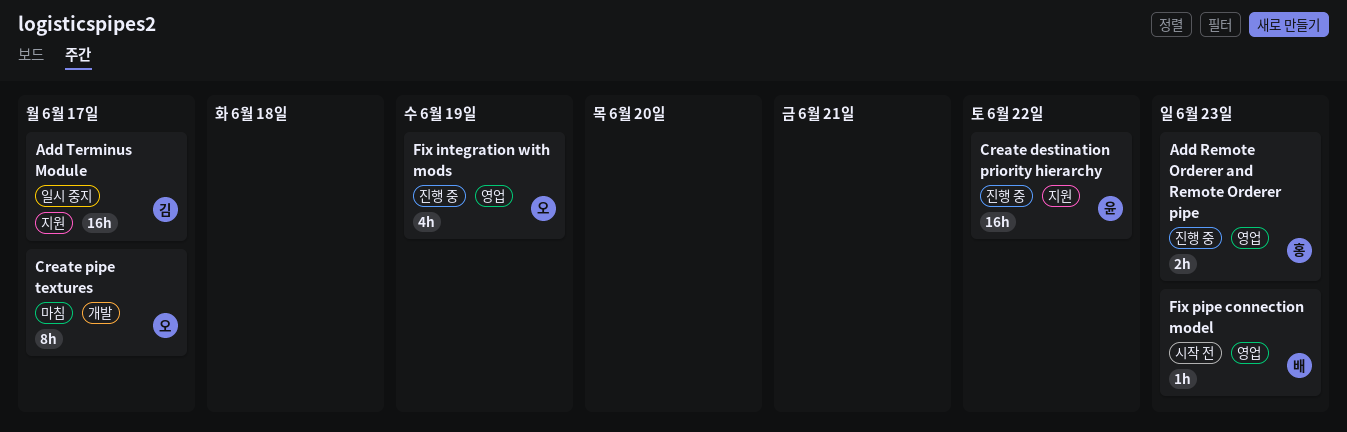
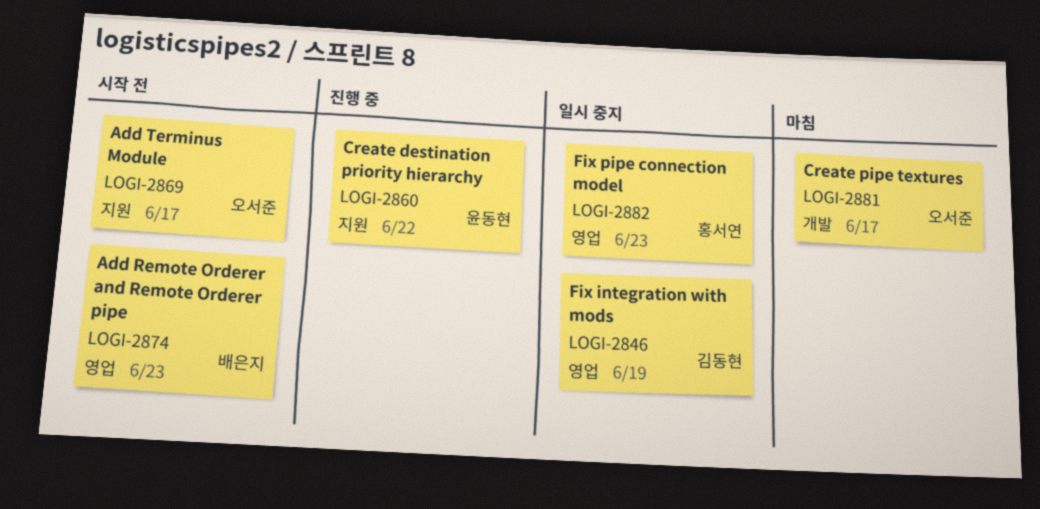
Add Remote Orderer and Remote Orderer pipe, status: 진행 중 -> 시작 전
Add Remote Orderer and Remote Orderer pipe, owner: 홍서연 -> 배은지
Add Terminus Module, status: 일시 중지 -> 시작 전
Add Terminus Module, owner: 김동현 -> 오서준
Fix integration with mods, status: 진행 중 -> 일시 중지
Fix integration with mods, owner: 오서준 -> 김동현
Fix pipe connection model, status: 시작 전 -> 일시 중지
Fix pipe connection model, owner: 배은지 -> 홍서연

